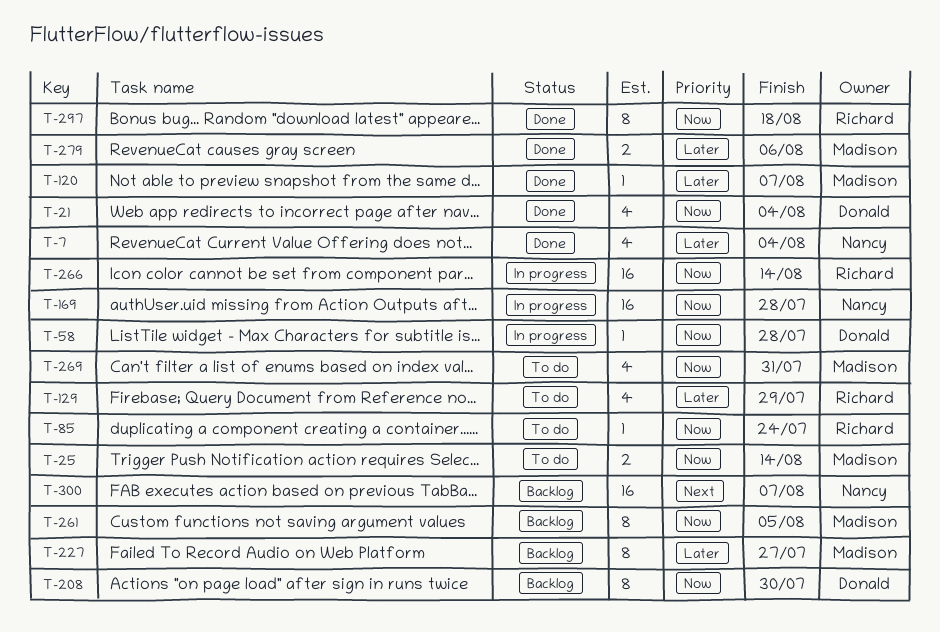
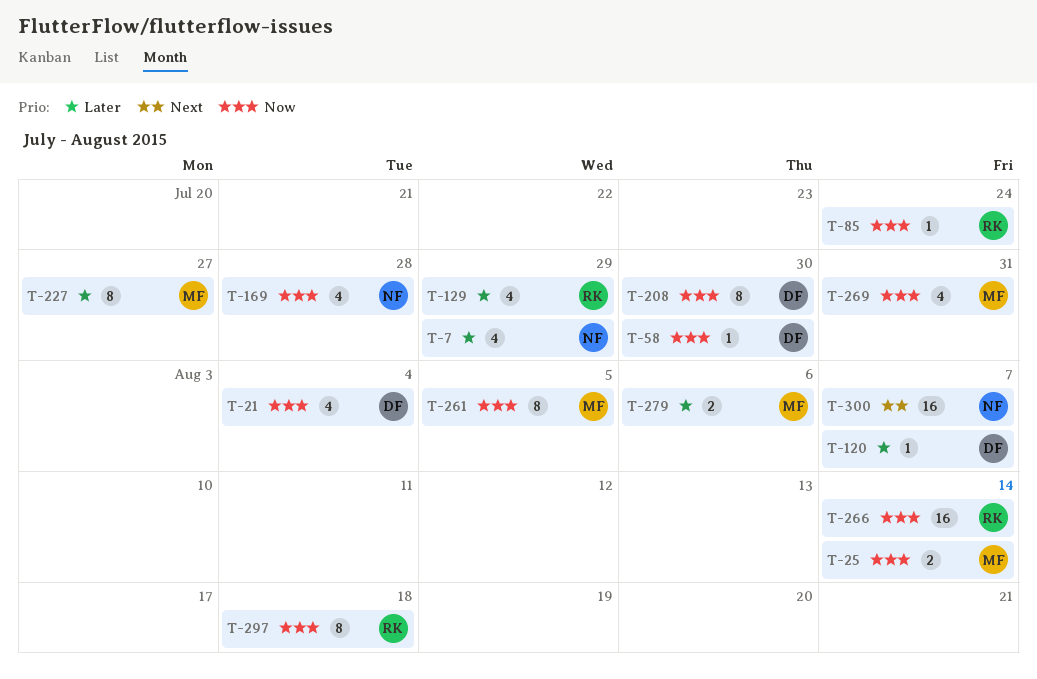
T-7, due: Aug 4 -> Jul 29
T-58, due: Jul 28 -> Jul 30
T-120, owner: Madison -> Donald
T-169, estimate: 16 -> 4

